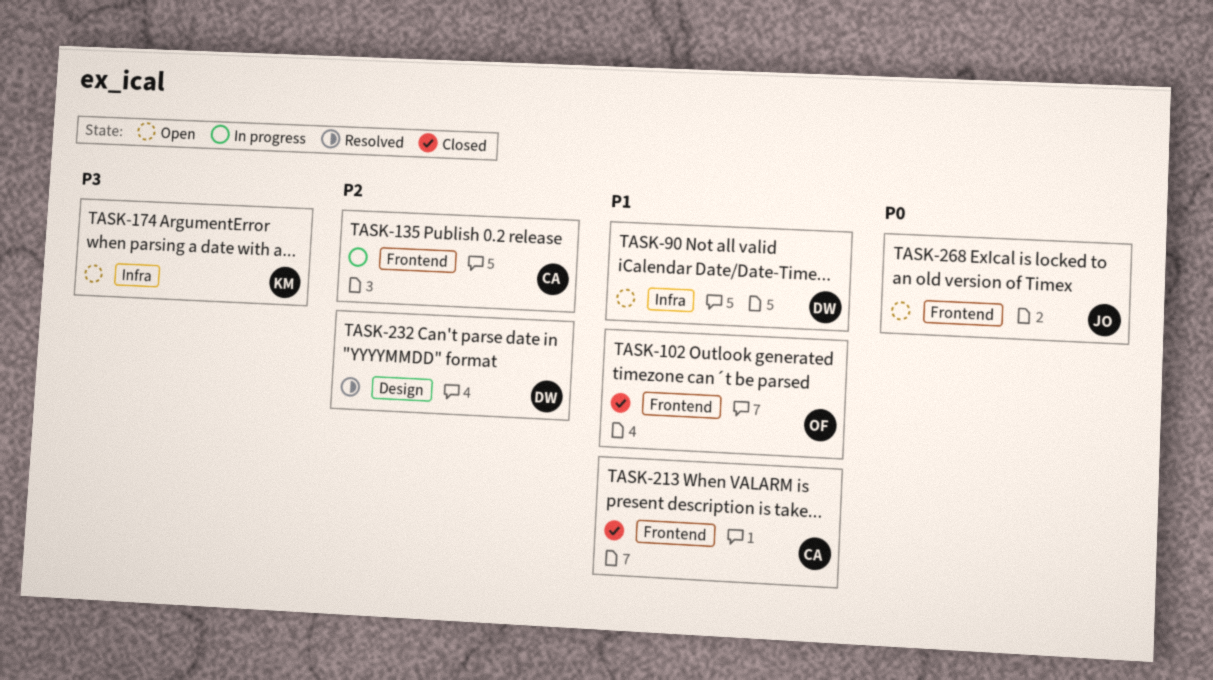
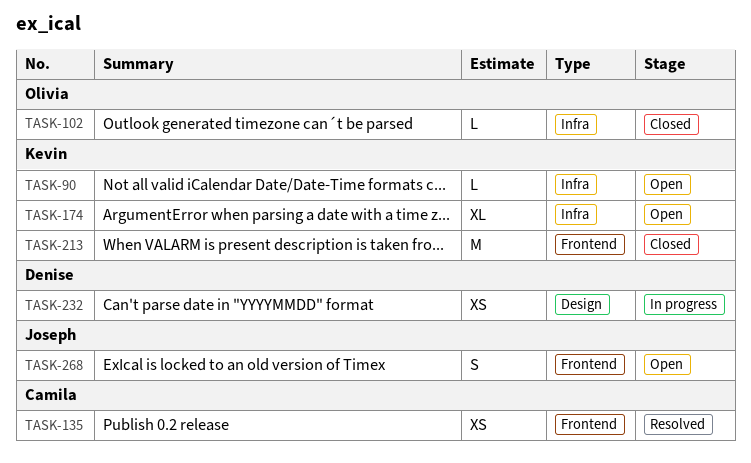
TASK-90, owner: Denise -> Kevin
TASK-102, label: Frontend -> Infra
TASK-135, status: In progress -> Resolved
TASK-213, owner: Camila -> Kevin
TASK-232, status: Resolved -> In progress

